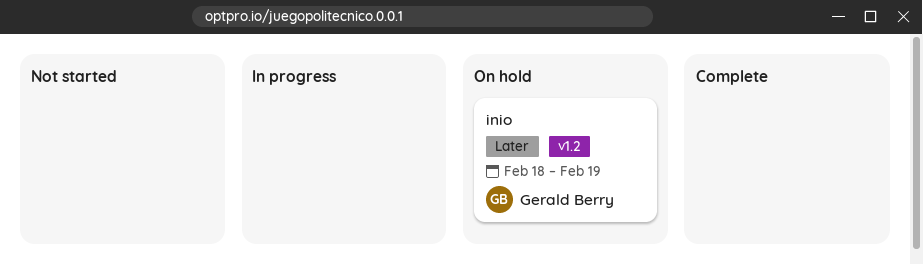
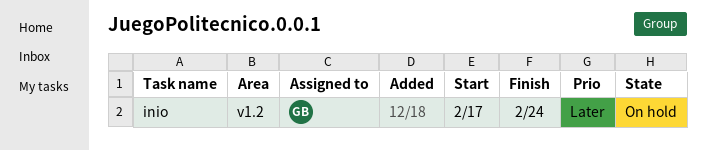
inio, start: Feb 18 -> Feb 17
inio, due: Feb 19 -> Feb 24

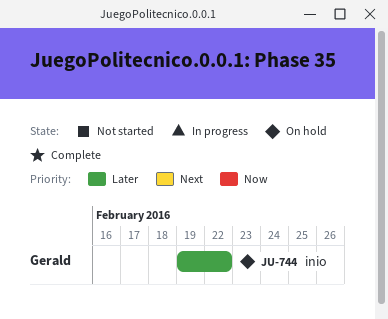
inio, start: Feb 17 -> Feb 19
inio, due: Feb 24 -> Feb 22

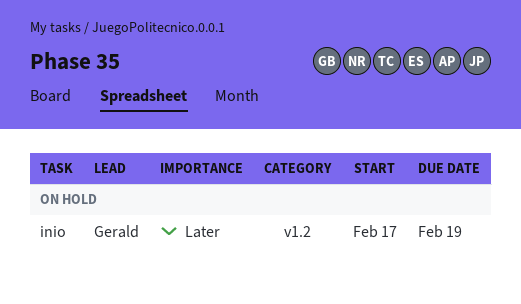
inio, start: Feb 19 -> Feb 17
inio, due: Feb 22 -> Feb 19

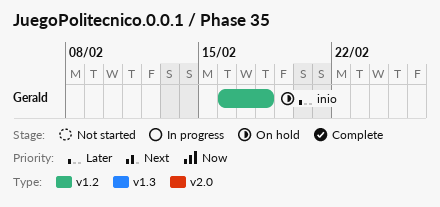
inio, start: Feb 17 -> Feb 16
inio, due: Feb 19 -> Feb 18

